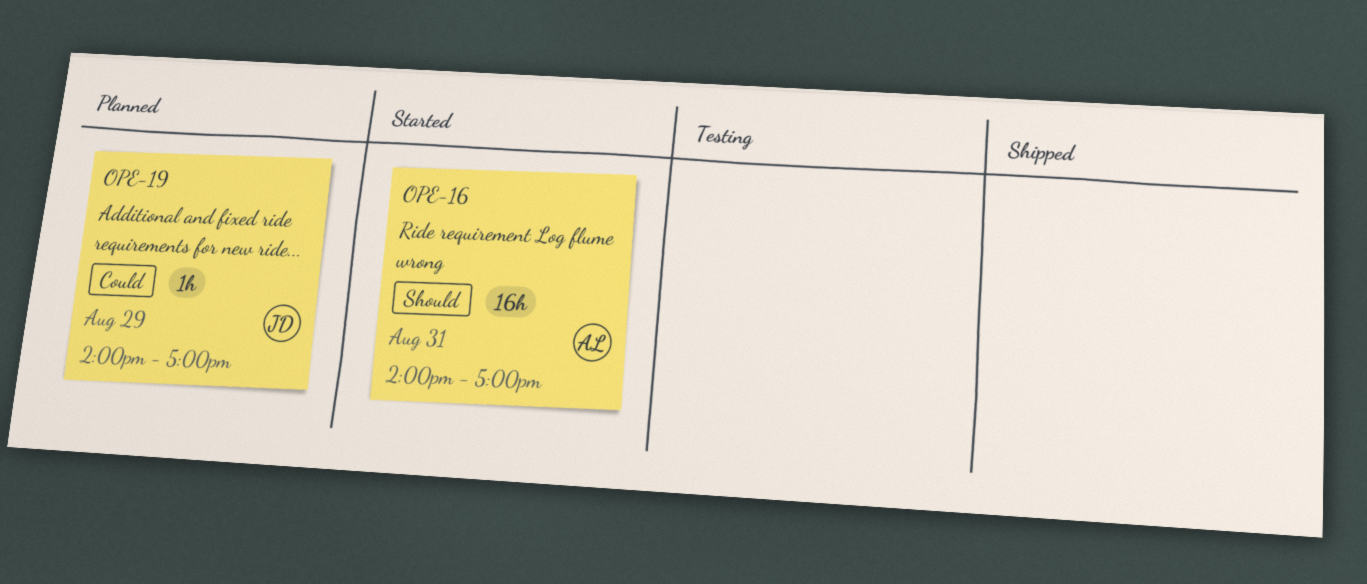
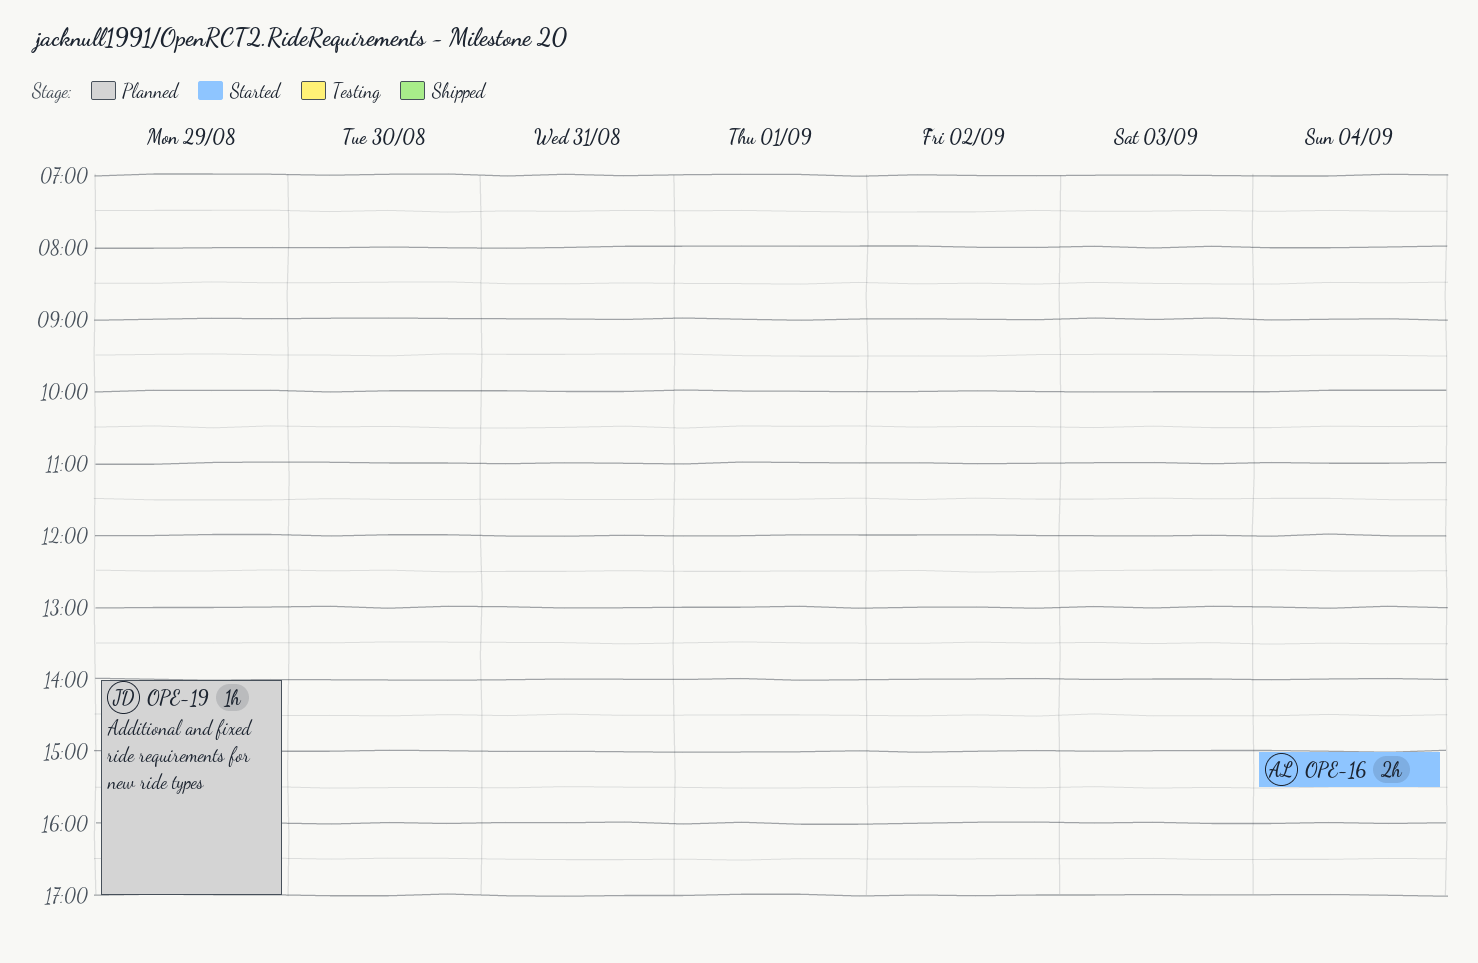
OPE-16, estimate: 16h -> 2h
OPE-16, day: Aug 31 -> Sep 4
OPE-16, begins: 14:00 -> 15:00
OPE-16, ends: 17:00 -> 15:30

